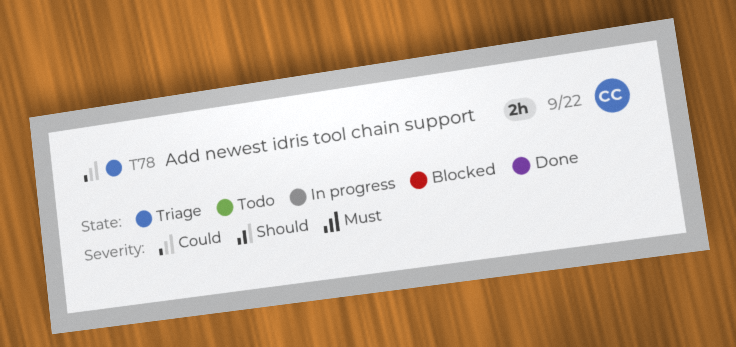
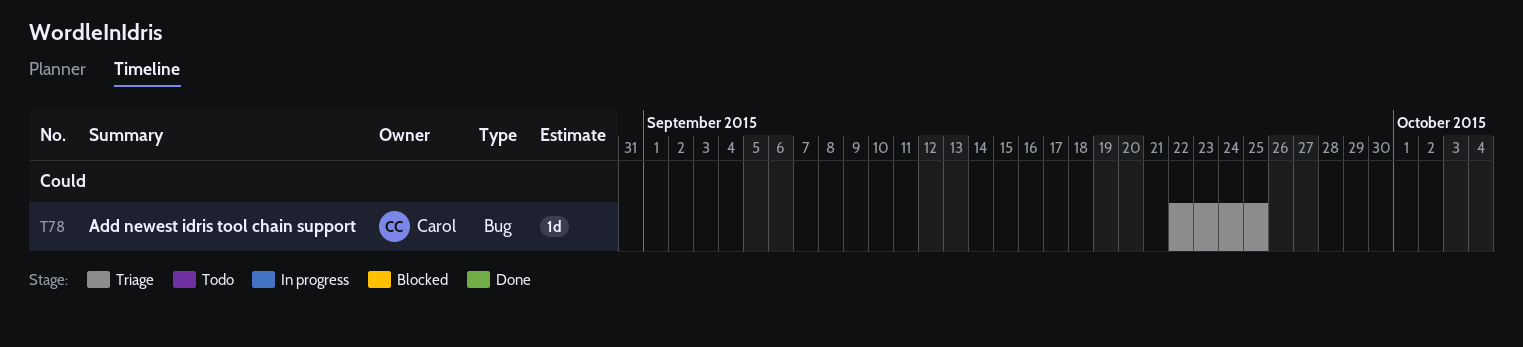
T78, estimate: 2h -> 1d
T78, due: Sep 22 -> Sep 25

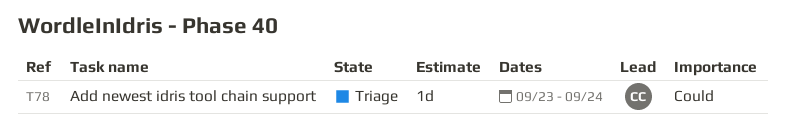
T78, start: Sep 22 -> Sep 23
T78, due: Sep 25 -> Sep 24

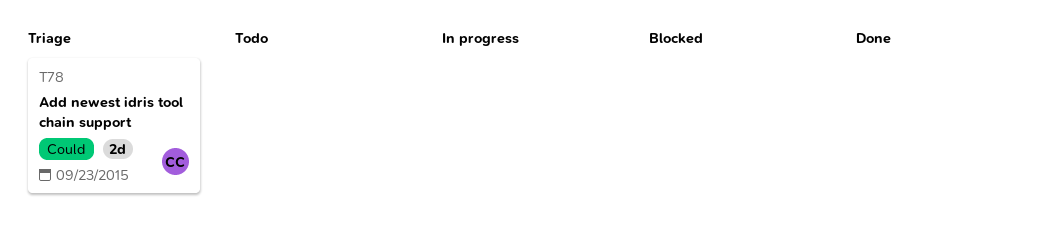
T78, estimate: 1d -> 2d
T78, due: Sep 24 -> Sep 23

